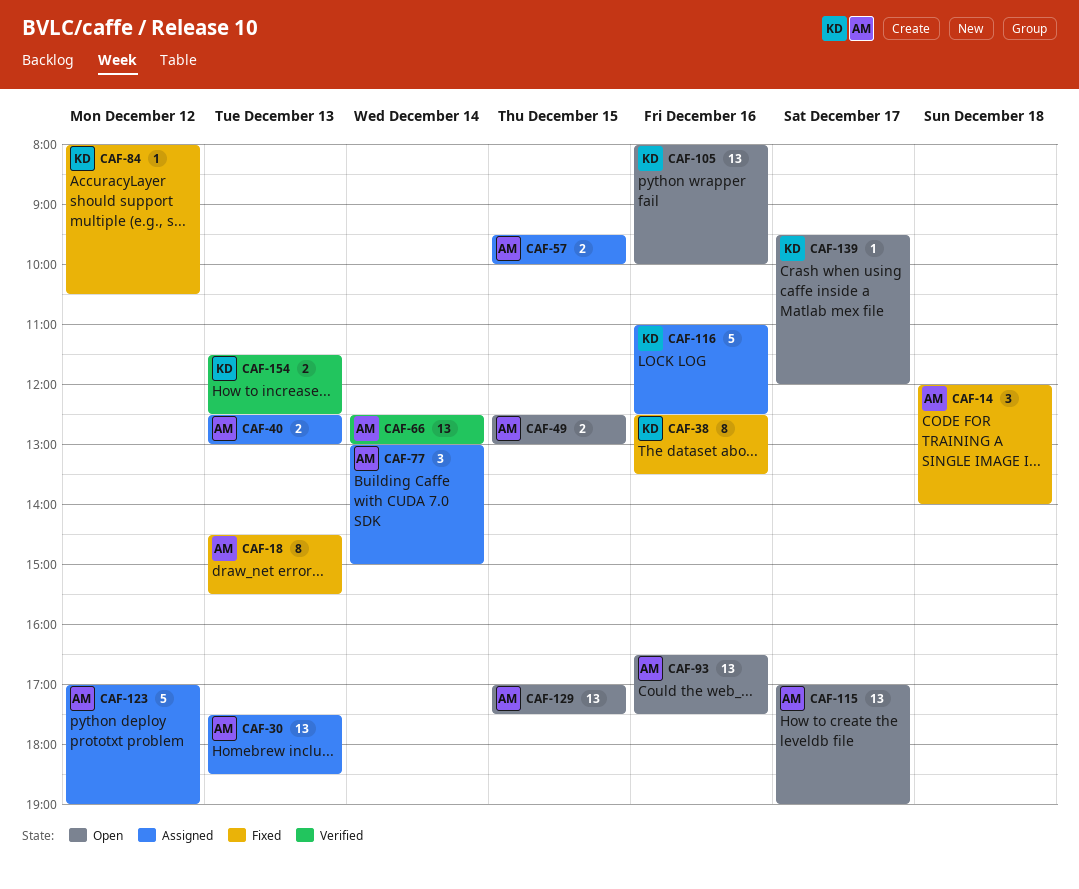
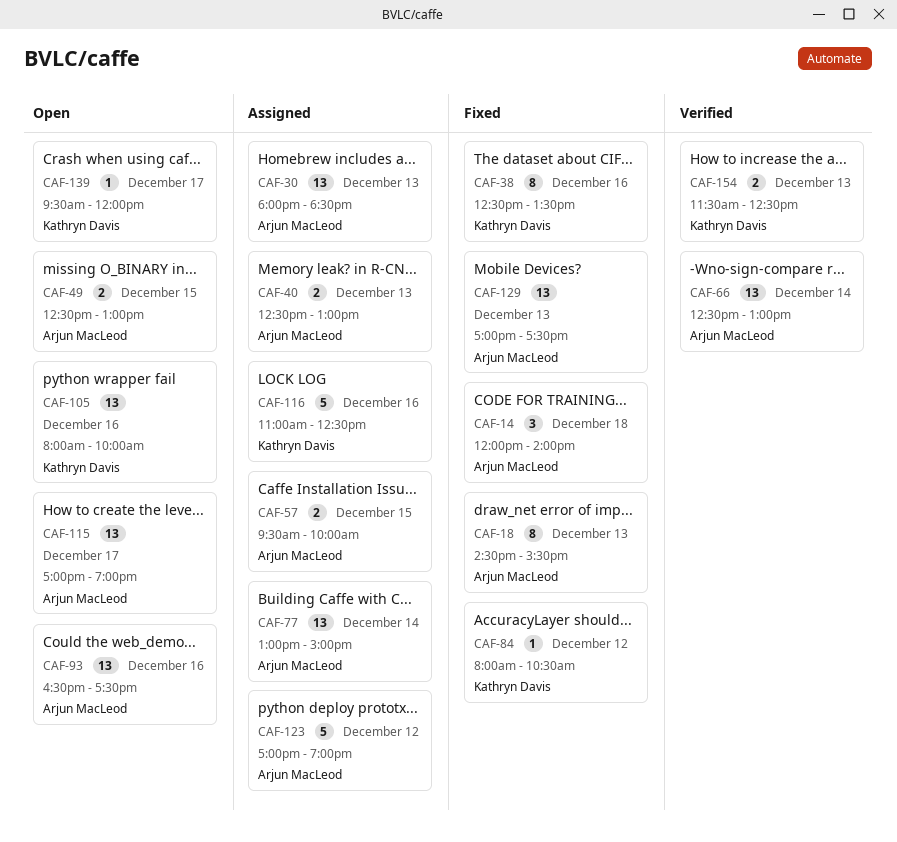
CAF-30, begins: 17:30 -> 18:00
CAF-77, estimate: 3 -> 13
CAF-129, status: Open -> Fixed
CAF-129, day: Dec 15 -> Dec 13

